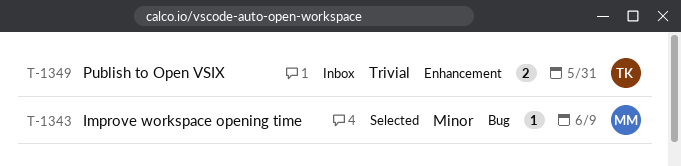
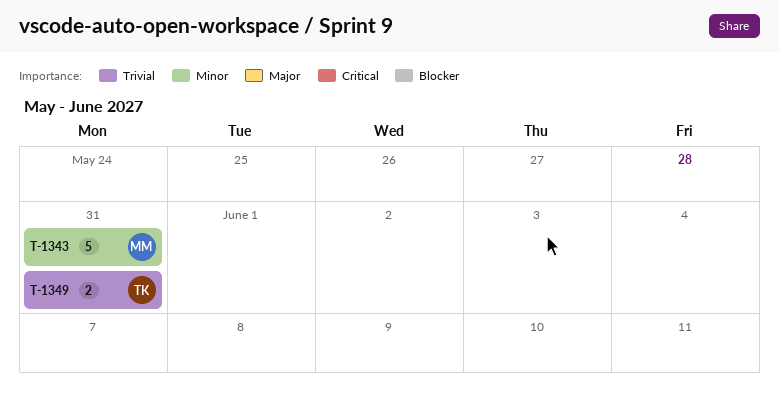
T-1343, estimate: 1 -> 5
T-1343, due: Jun 9 -> May 31

